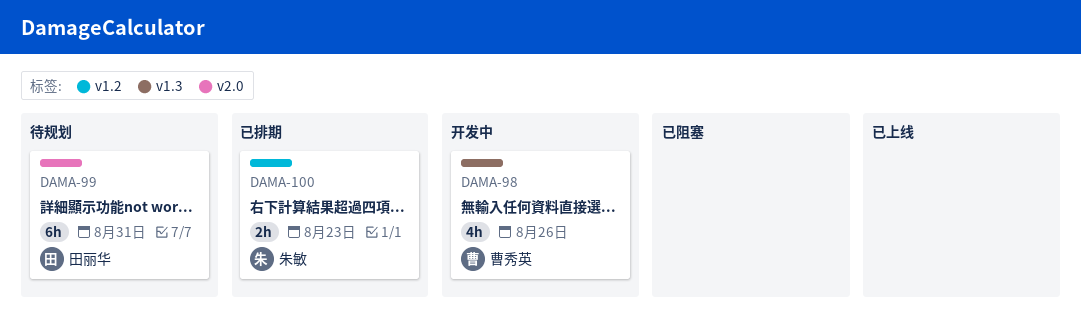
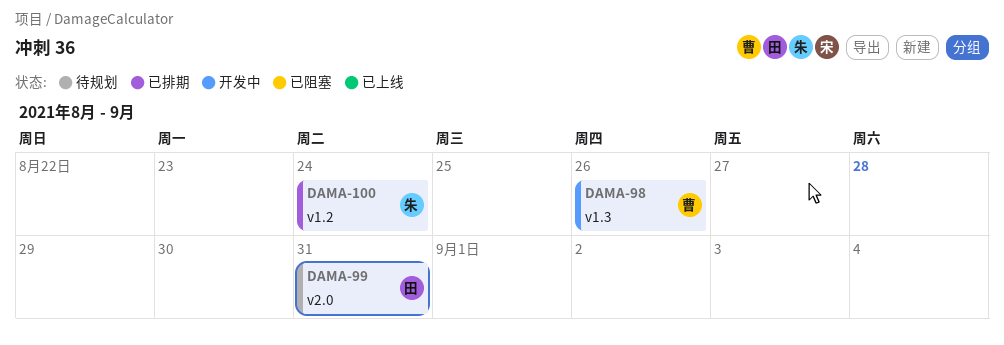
DAMA-100, due: Aug 23 -> Aug 24

